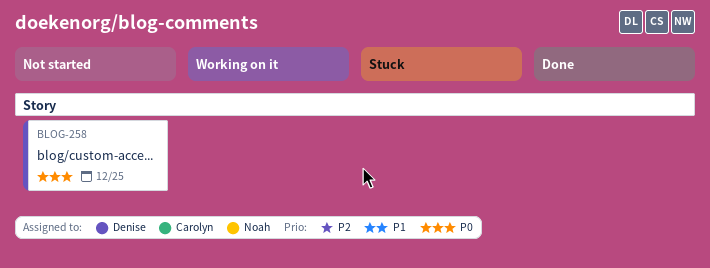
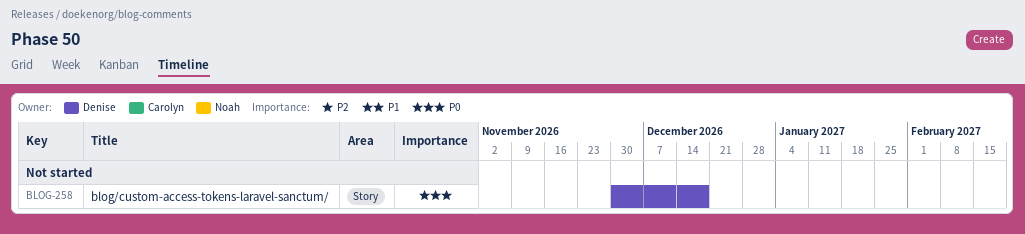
BLOG-258, due: Dec 25 -> Dec 18

